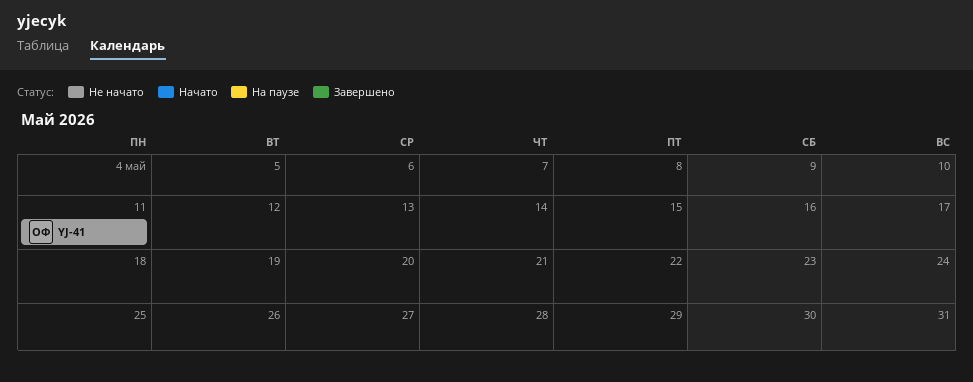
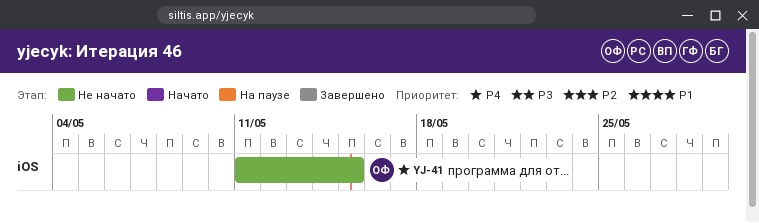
YJ-41, due: May 11 -> May 15

